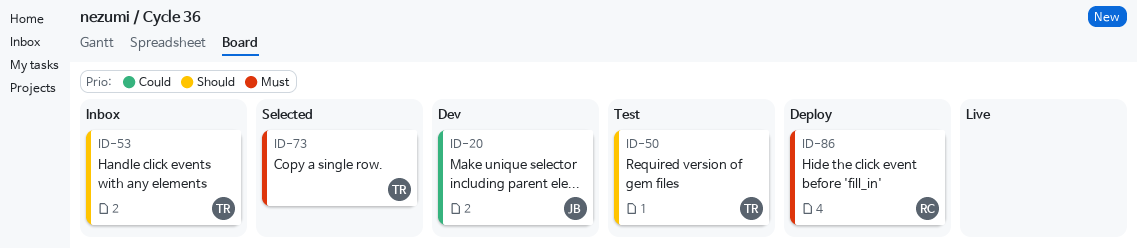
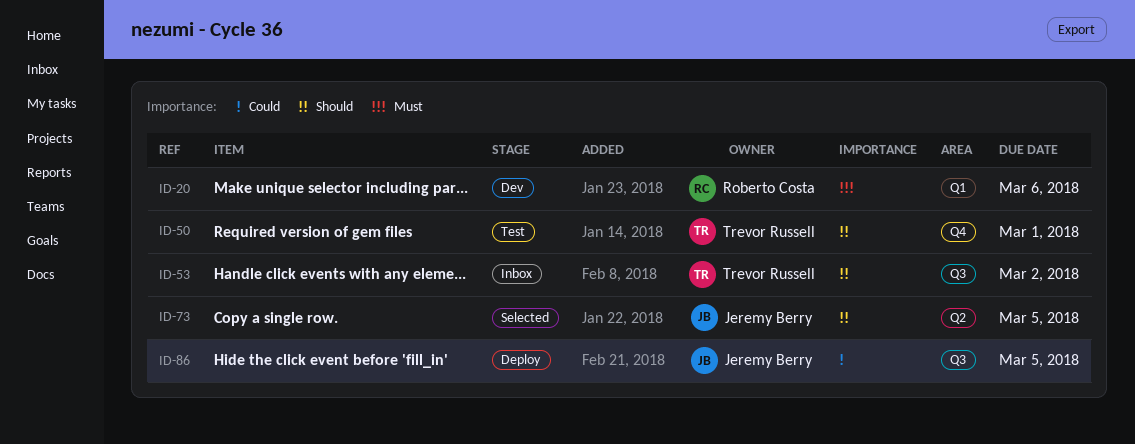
ID-20, owner: Jeremy Berry -> Roberto Costa
ID-20, priority: Could -> Must
ID-73, owner: Trevor Russell -> Jeremy Berry
ID-73, priority: Must -> Should
ID-86, owner: Roberto Costa -> Jeremy Berry
ID-86, priority: Must -> Could

